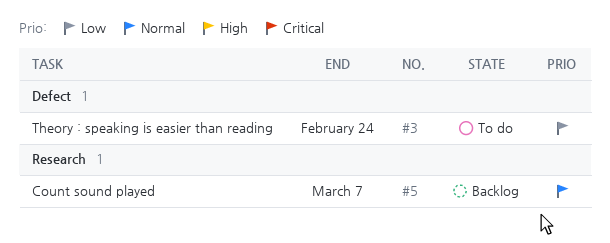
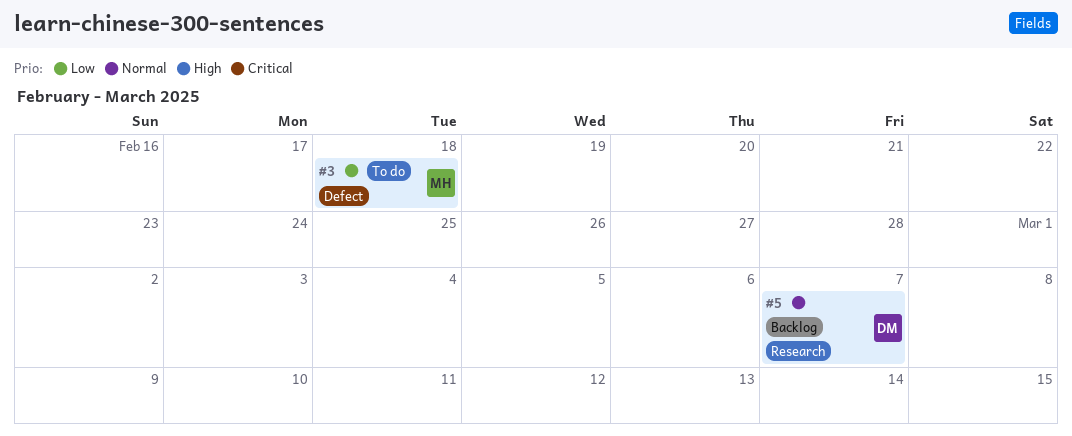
#3, due: Feb 24 -> Feb 18

